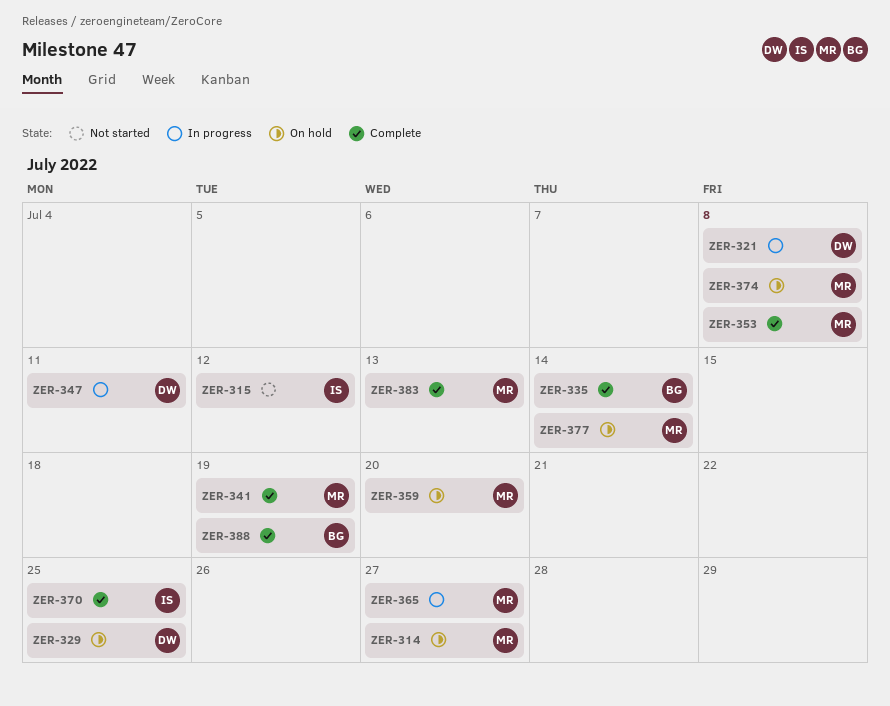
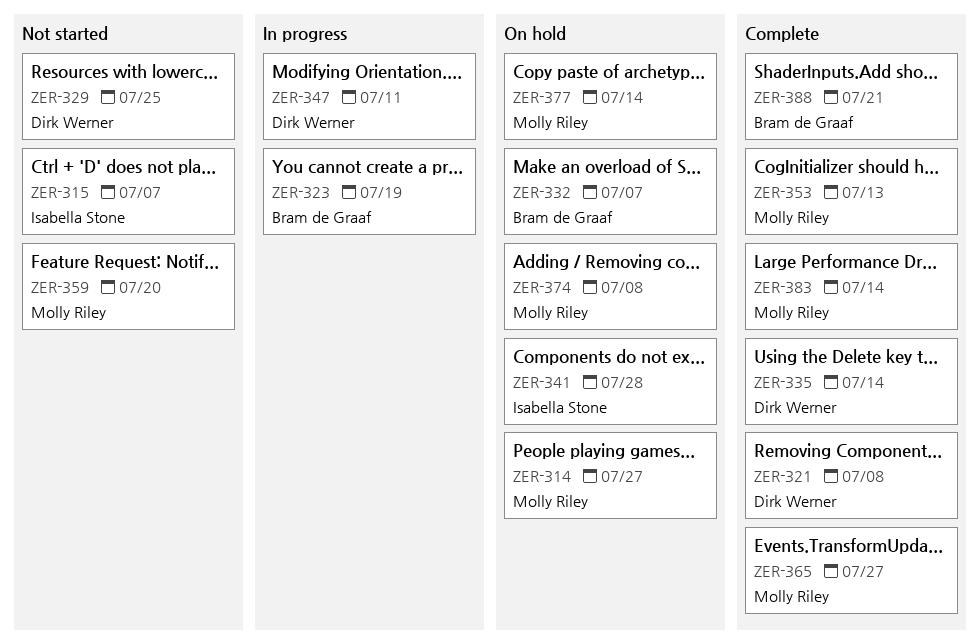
ZER-315, due: Jul 12 -> Jul 7
ZER-321, status: In progress -> Complete
ZER-323: none -> present
ZER-329, status: On hold -> Not started
ZER-332: none -> present
ZER-335, owner: Bram de Graaf -> Dirk Werner
ZER-341, status: Complete -> On hold
ZER-341, owner: Molly Riley -> Isabella Stone
ZER-341, due: Jul 19 -> Jul 28
ZER-353, due: Jul 8 -> Jul 13
ZER-359, status: On hold -> Not started
ZER-365, status: In progress -> Complete
ZER-370: present -> none
ZER-383, due: Jul 13 -> Jul 14
ZER-388, due: Jul 19 -> Jul 21

